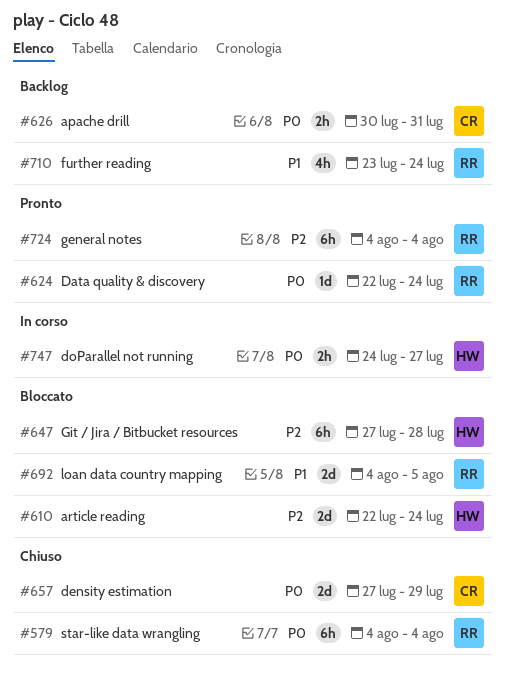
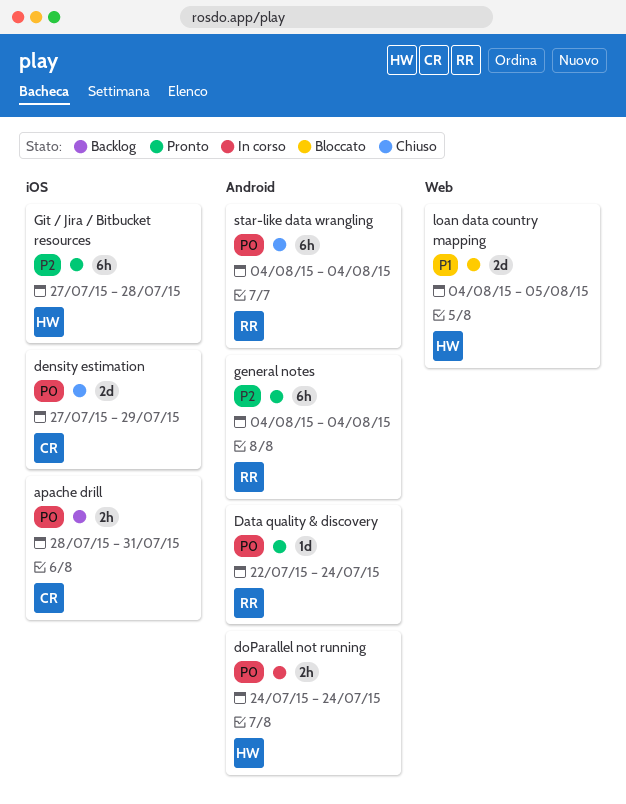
apache drill, start: Jul 30 -> Jul 28
article reading: present -> none
doParallel not running, due: Jul 27 -> Jul 24
further reading: present -> none
Git / Jira / Bitbucket resources, status: Bloccato -> Pronto
loan data country mapping, owner: RR -> HW

